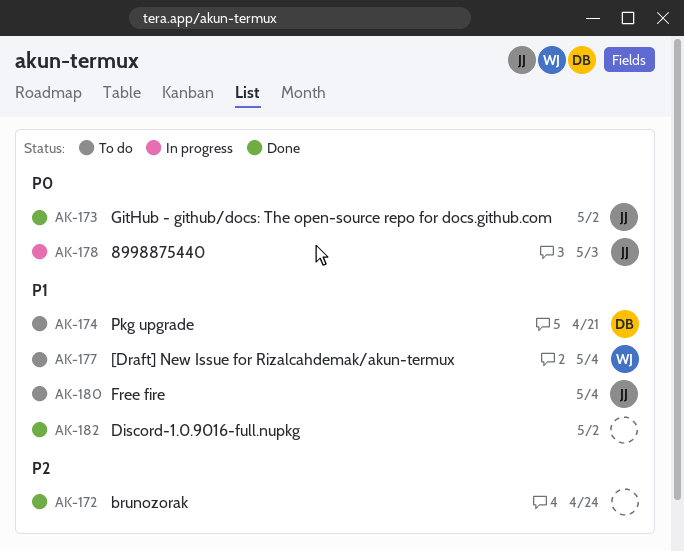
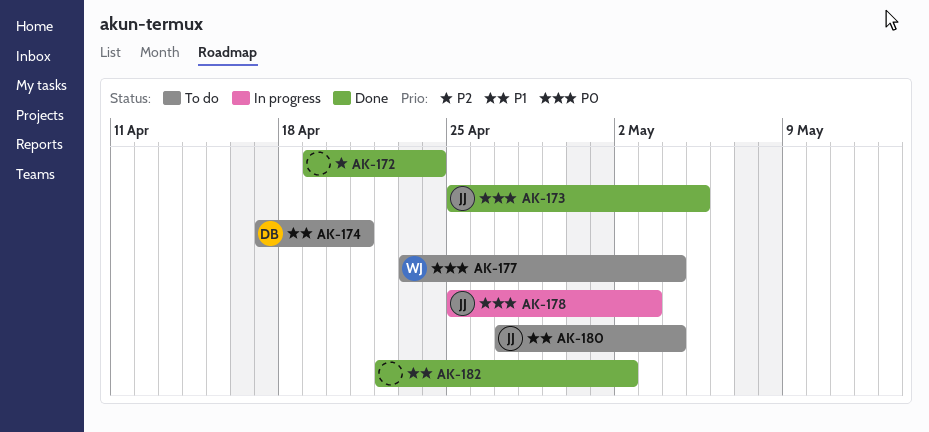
AK-173, due: May 2 -> May 5
AK-177, priority: P1 -> P0

